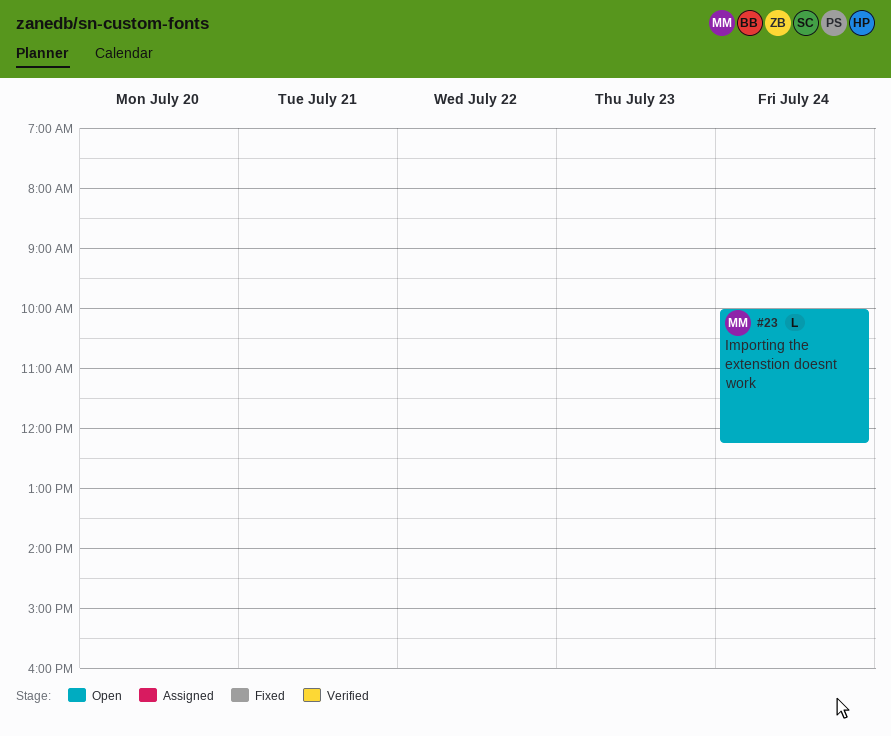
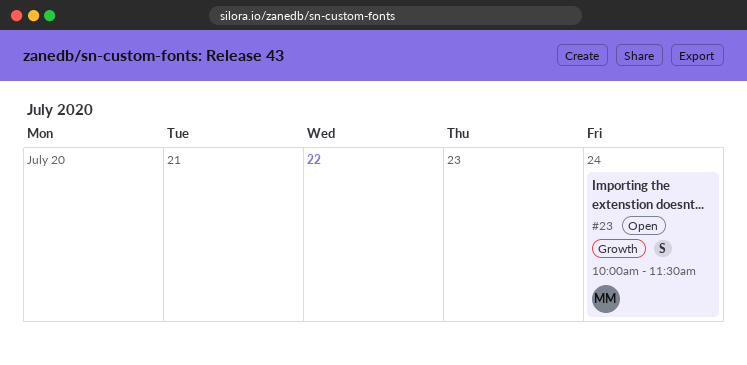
#23, estimate: L -> S
#23, ends: 12:15 -> 11:30

